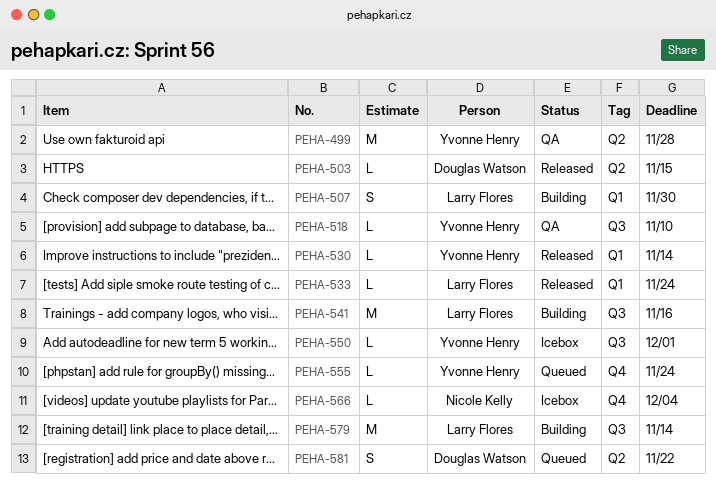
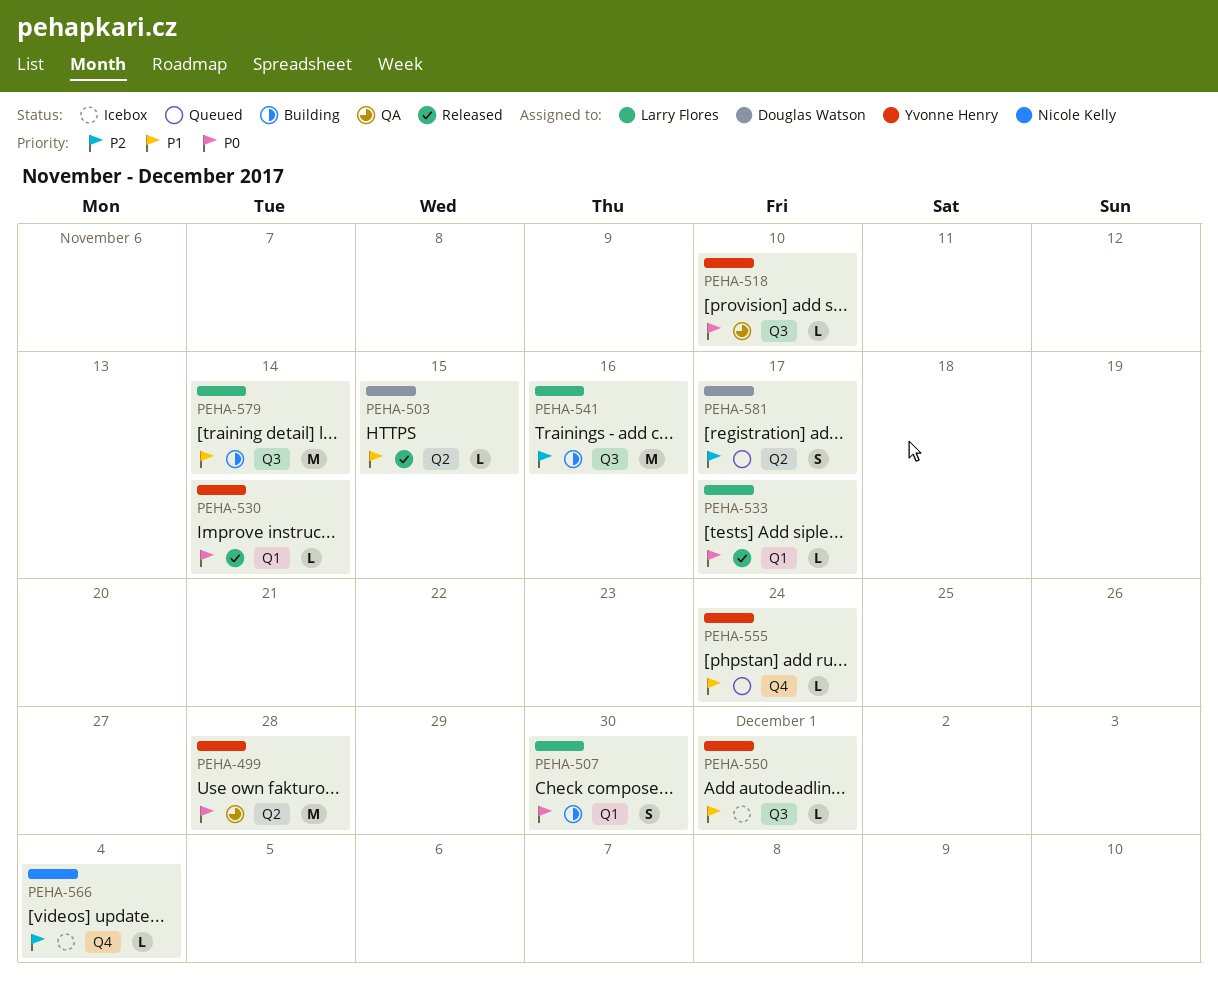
PEHA-533, due: Nov 24 -> Nov 17
PEHA-581, due: Nov 22 -> Nov 17

